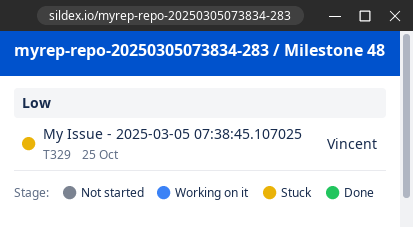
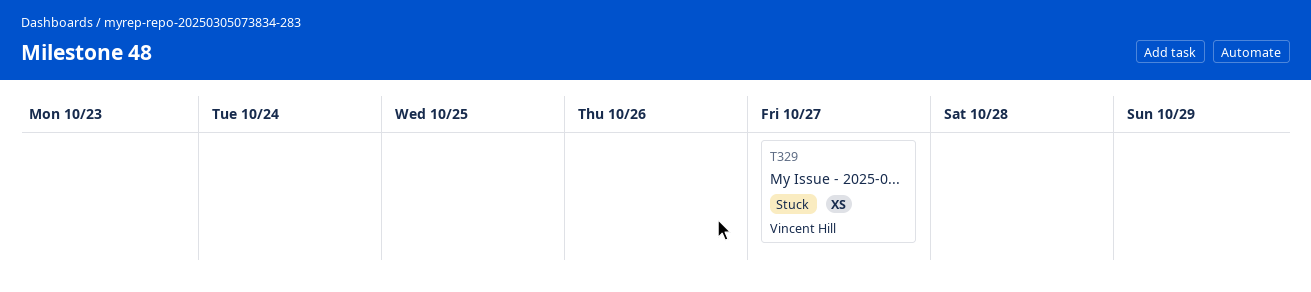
T329, due: Oct 25 -> Oct 27

